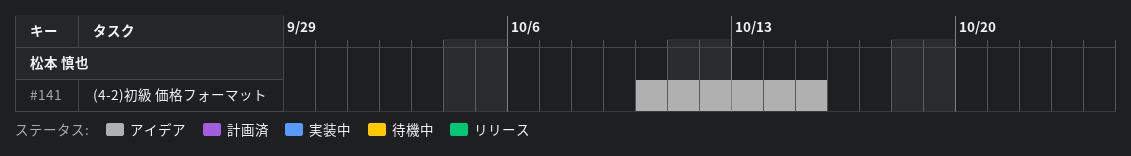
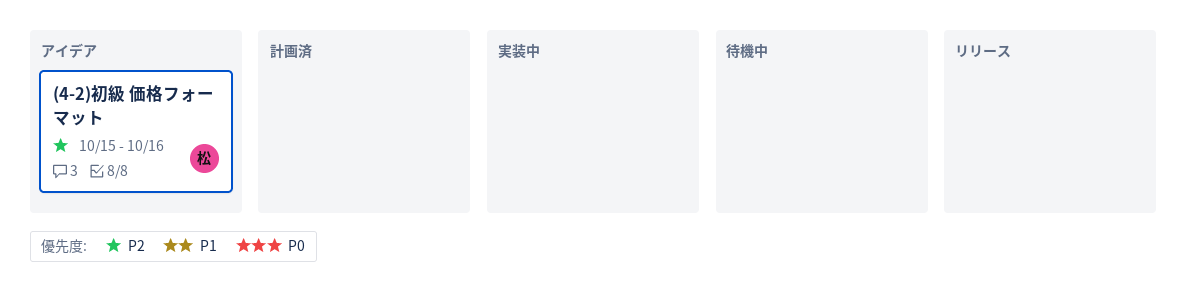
(4-2)初級 価格フォーマット, start: Oct 10 -> Oct 15
(4-2)初級 価格フォーマット, due: Oct 15 -> Oct 16

